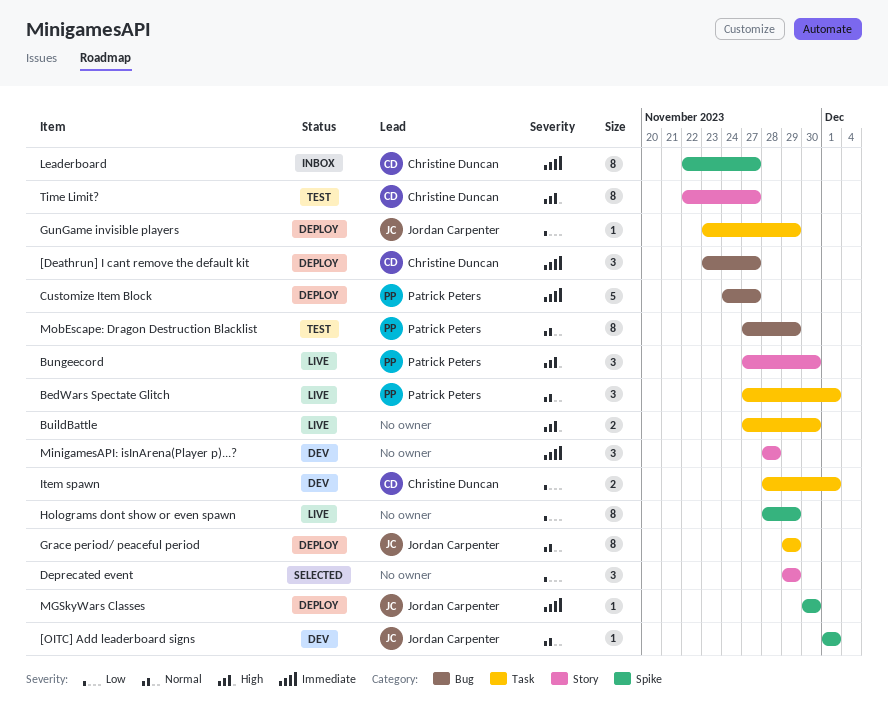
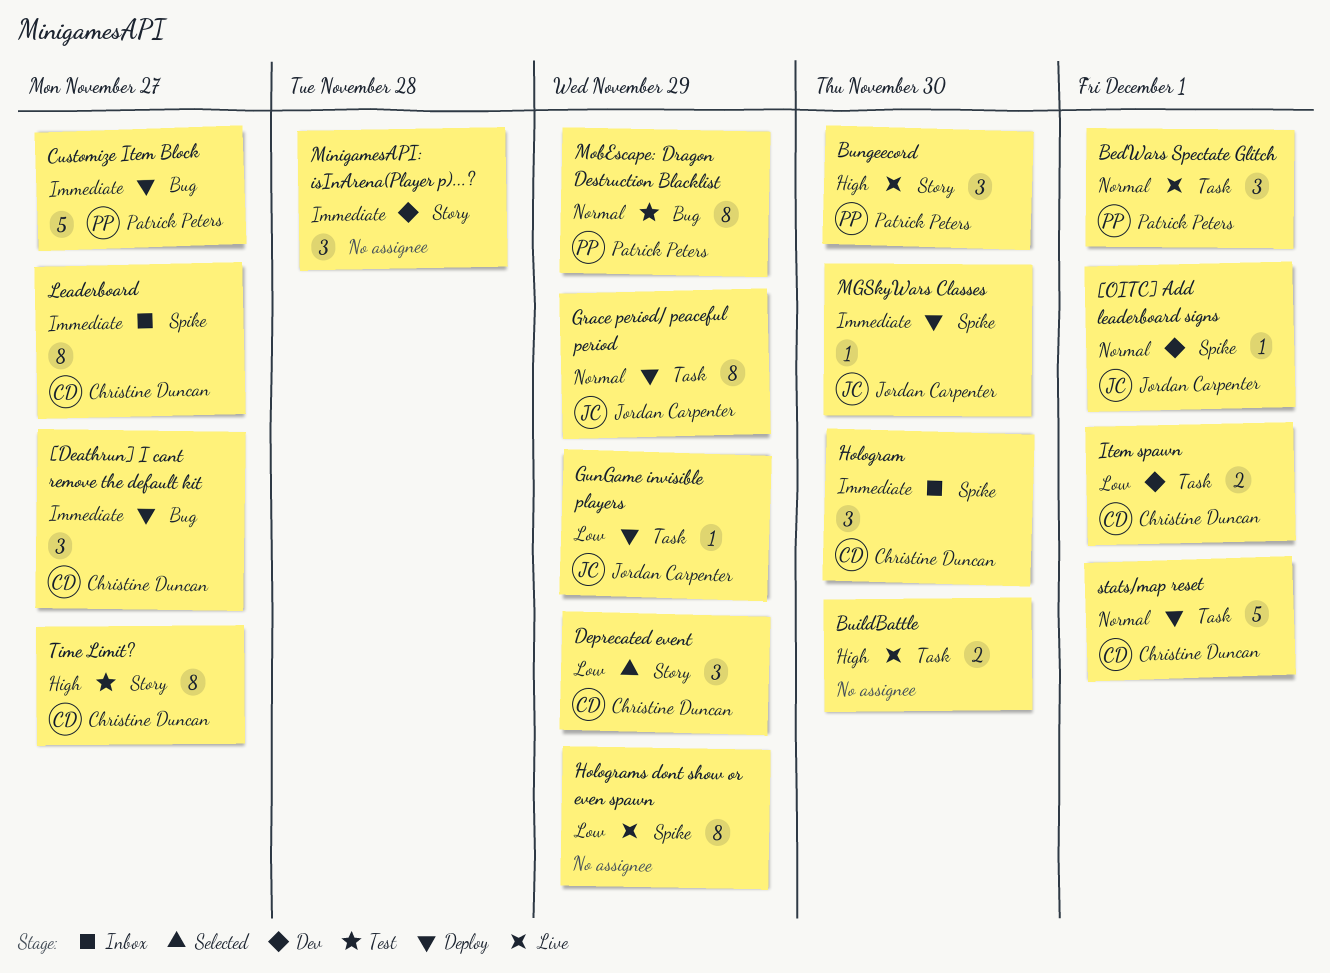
Deprecated event, owner: none -> Christine Duncan
Hologram: none -> present
stats/map reset: none -> present

